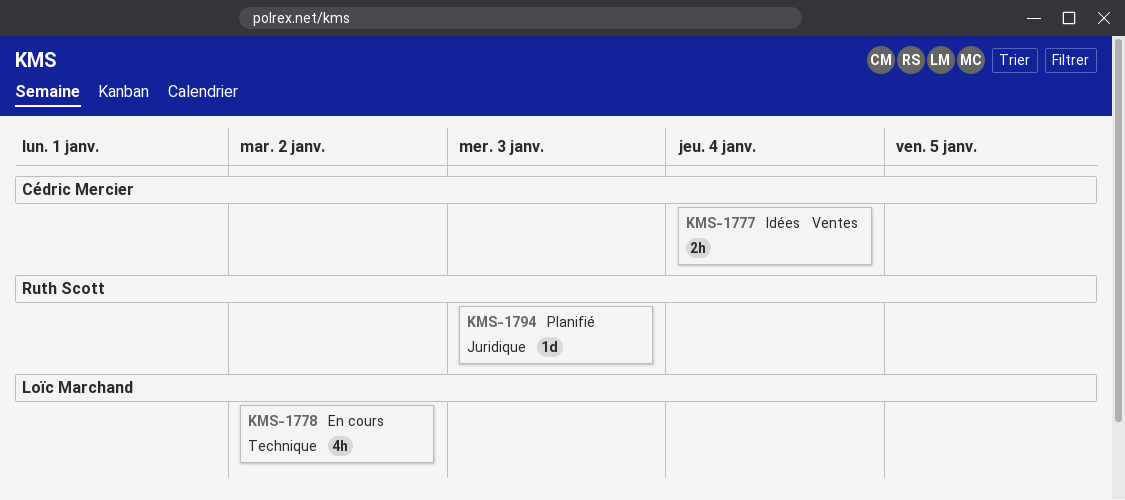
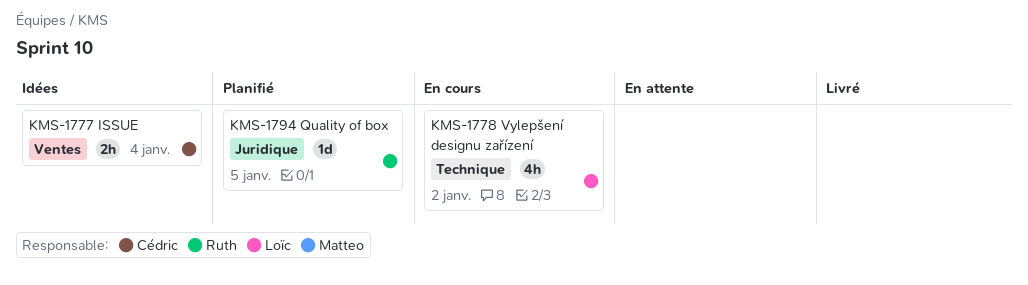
KMS-1794, due: Jan 3 -> Jan 5

